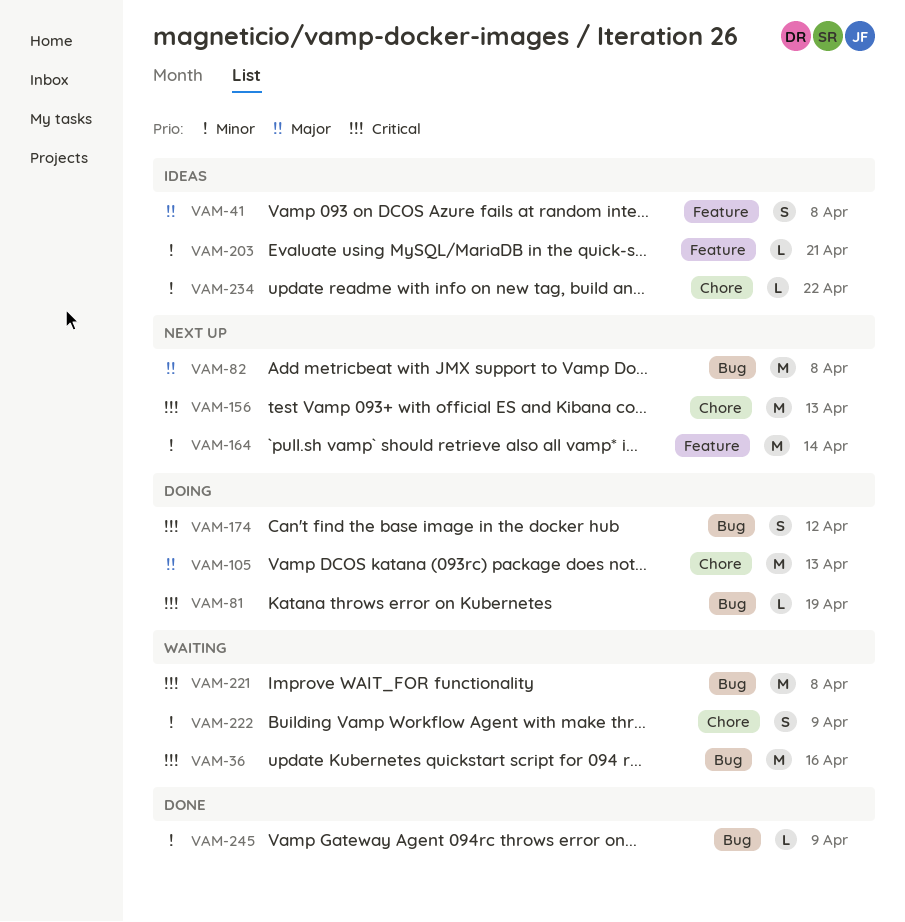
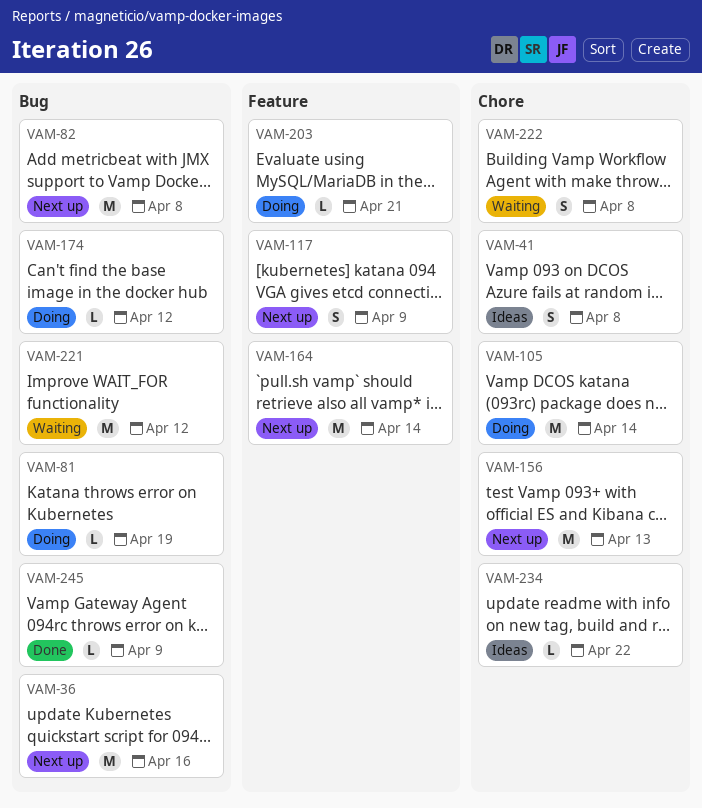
VAM-36, status: Waiting -> Next up
VAM-41, label: Feature -> Chore
VAM-105, due: Apr 13 -> Apr 14
VAM-117: none -> present
VAM-174, estimate: S -> L
VAM-203, status: Ideas -> Doing
VAM-221, due: Apr 8 -> Apr 12
VAM-222, due: Apr 9 -> Apr 8

